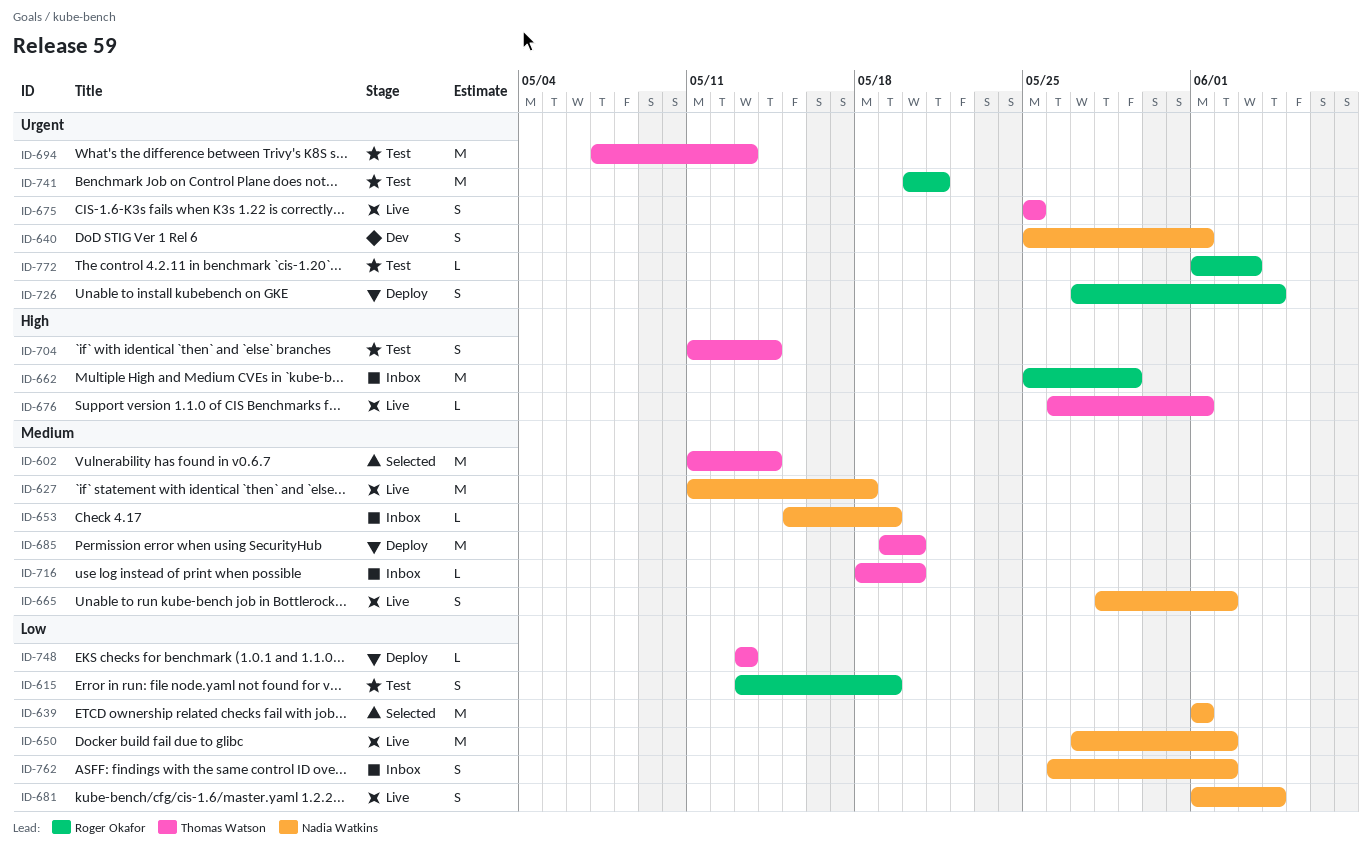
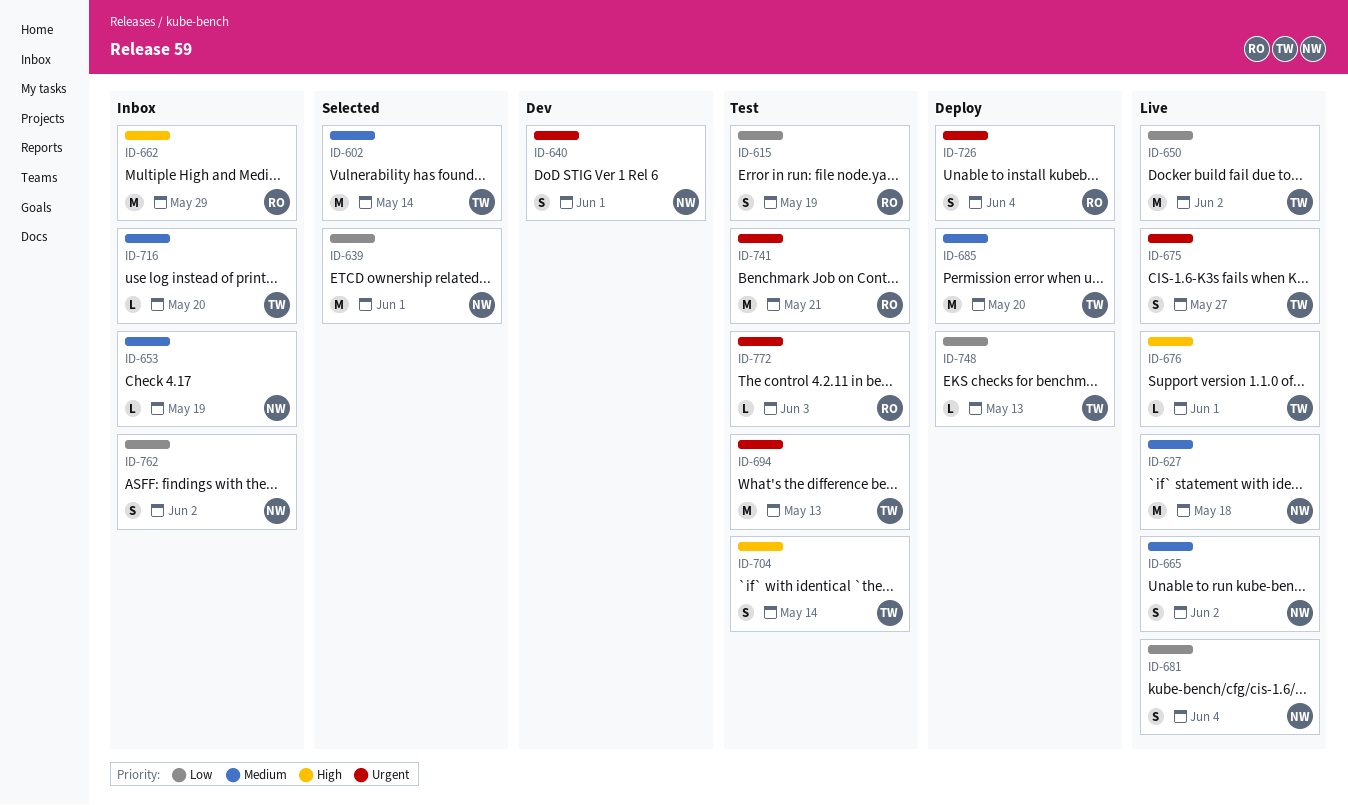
ID-650, owner: Nadia Watkins -> Thomas Watson
ID-675, due: May 25 -> May 27

